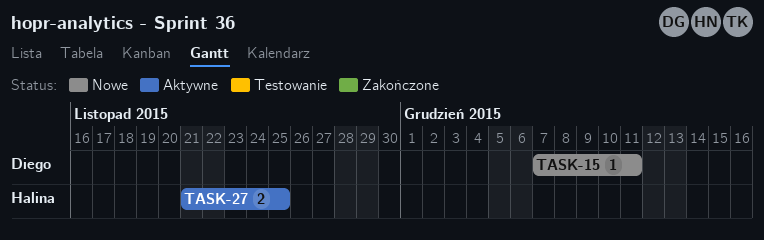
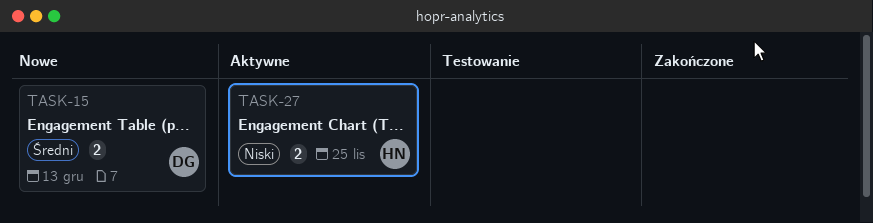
TASK-15, estimate: 1 -> 2
TASK-15, due: Dec 11 -> Dec 13

